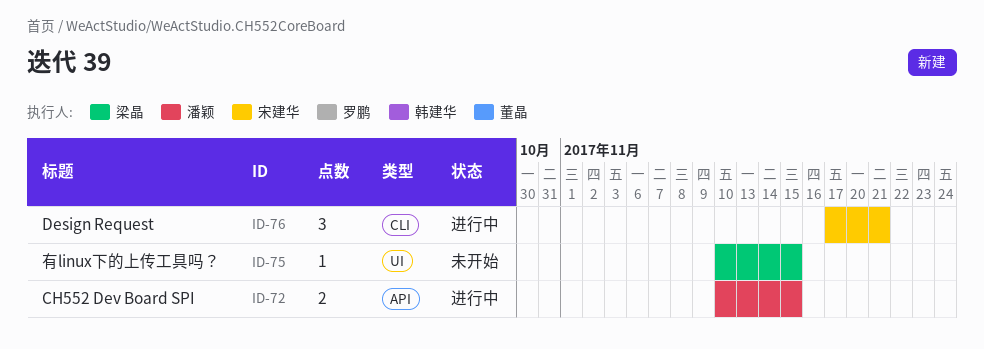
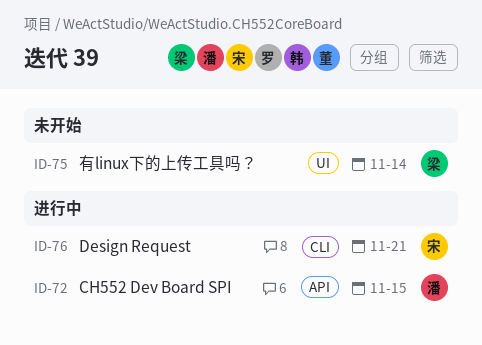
ID-75, due: Nov 15 -> Nov 14

